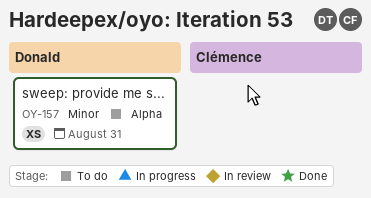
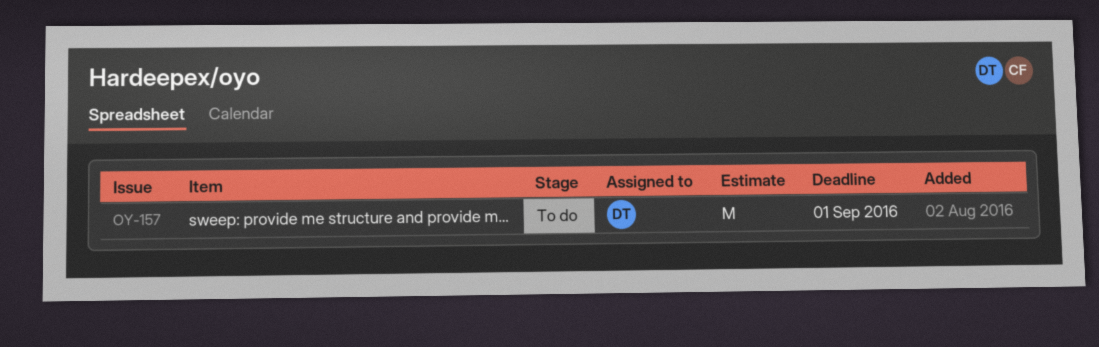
OY-157, estimate: XS -> M
OY-157, due: Aug 31 -> Sep 1

